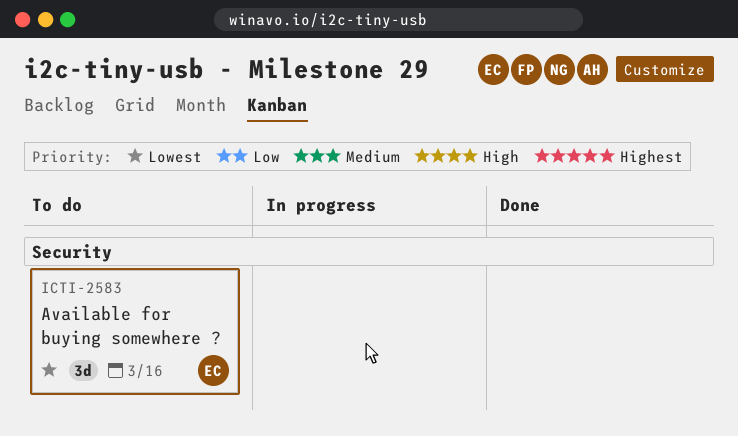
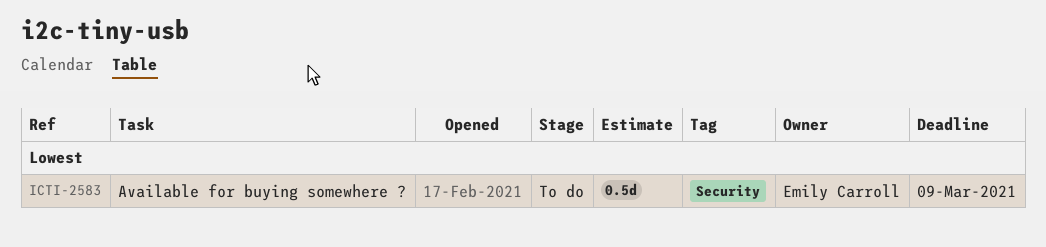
ICTI-2583, estimate: 3d -> 0.5d
ICTI-2583, due: Mar 16 -> Mar 9

